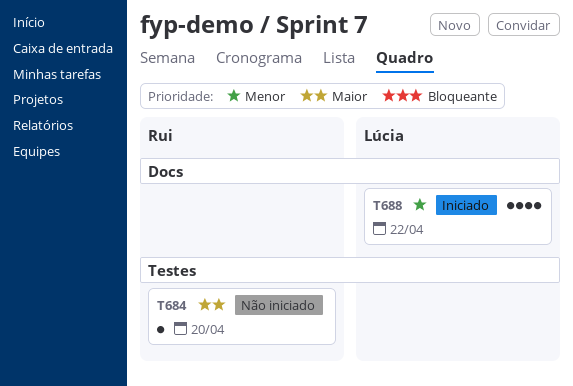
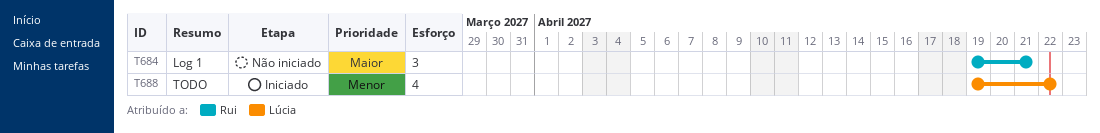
T684, estimate: 1 -> 3
T684, due: Apr 20 -> Apr 21

